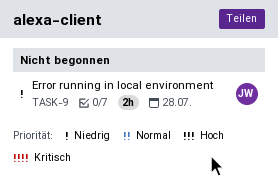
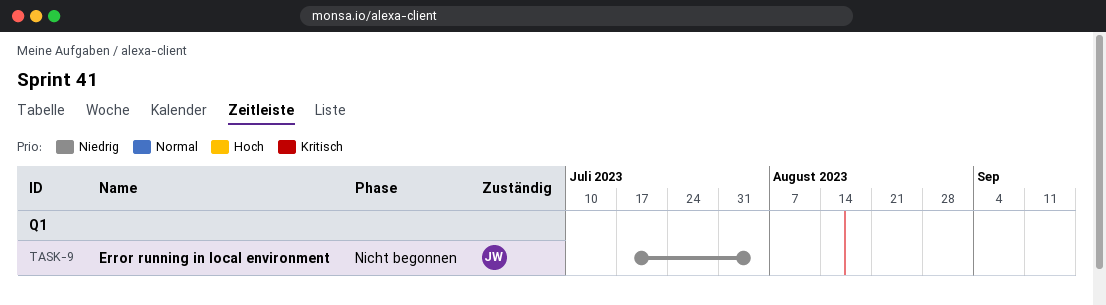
TASK-9, due: Jul 28 -> Aug 4

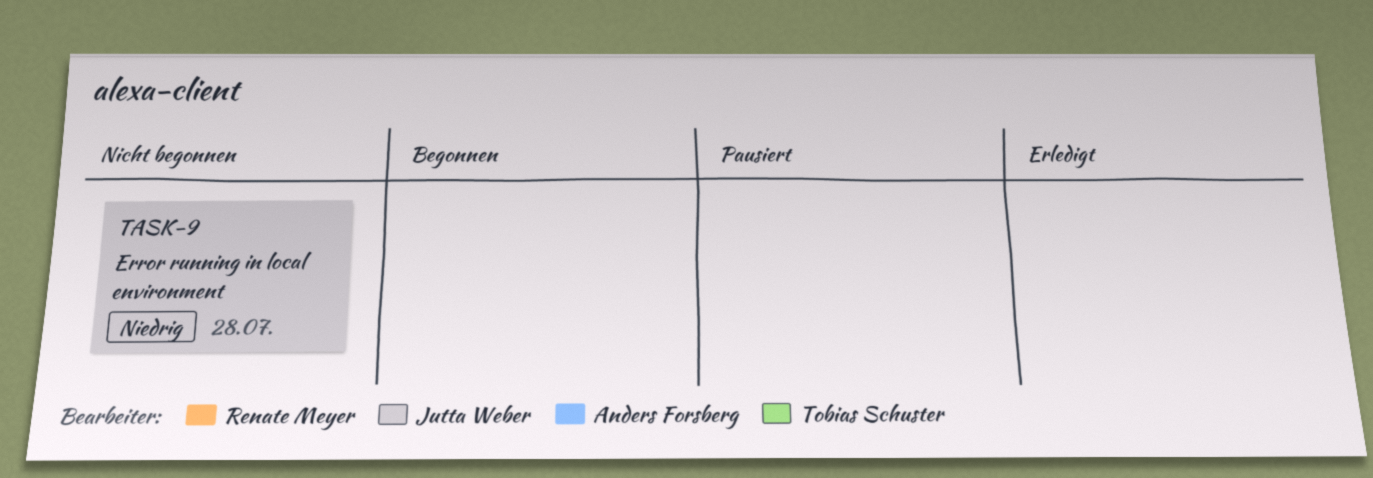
TASK-9, due: Aug 4 -> Jul 28

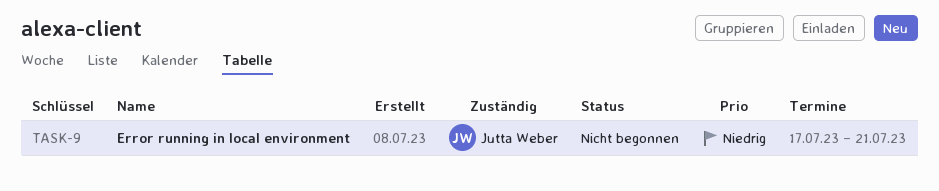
TASK-9, due: Jul 28 -> Jul 21

